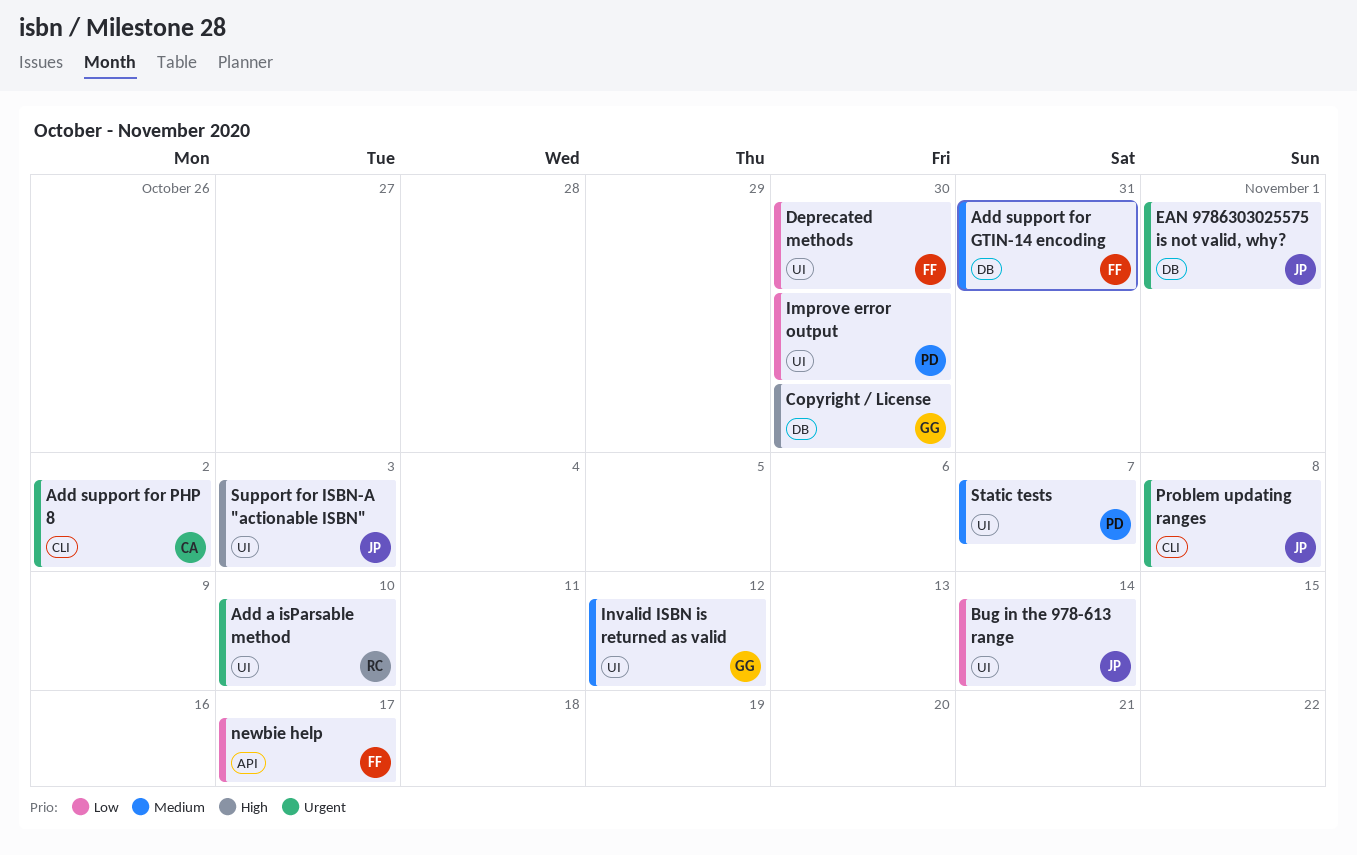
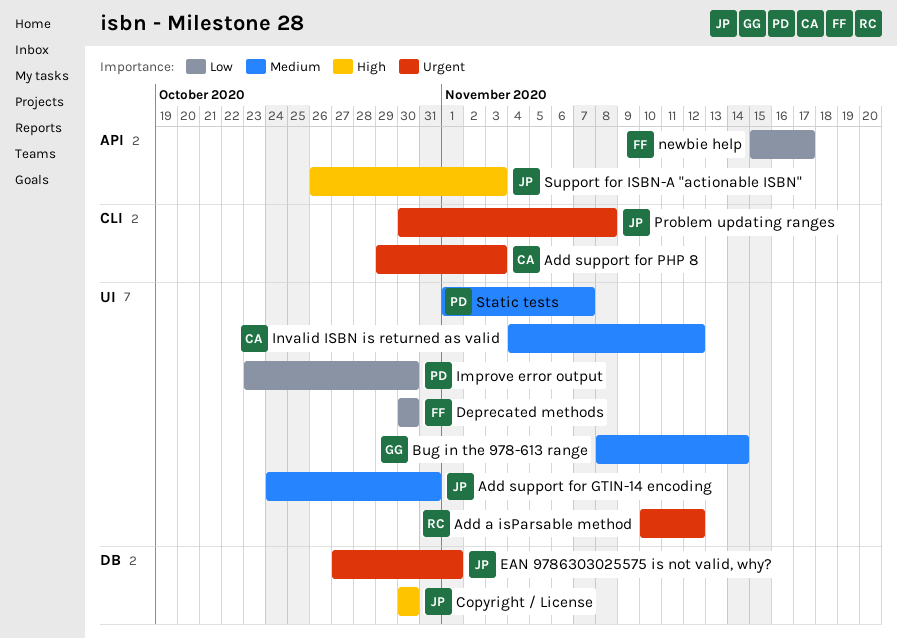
Add a isParsable method, due: Nov 10 -> Nov 12
Add support for GTIN-14 encoding, owner: FF -> JP
Add support for GTIN-14 encoding, label: DB -> UI
Add support for PHP 8, due: Nov 2 -> Nov 3
Bug in the 978-613 range, owner: JP -> GG
Bug in the 978-613 range, priority: Low -> Medium
Copyright / License, owner: GG -> JP
Invalid ISBN is returned as valid, owner: GG -> CA
Support for ISBN-A "actionable ISBN", label: UI -> API

